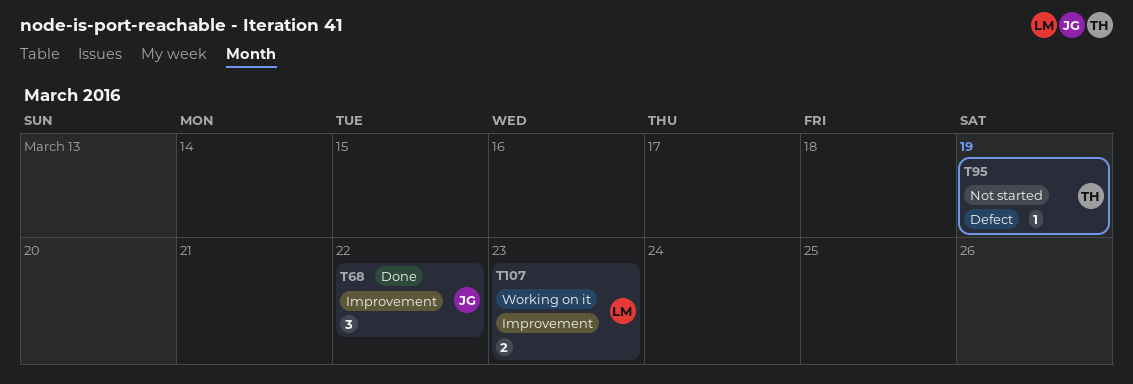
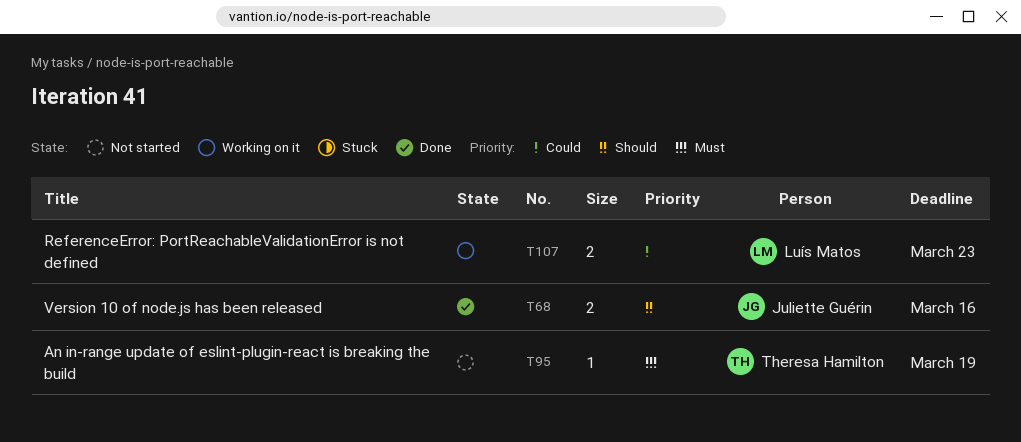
T68, estimate: 3 -> 2
T68, due: Mar 22 -> Mar 16

